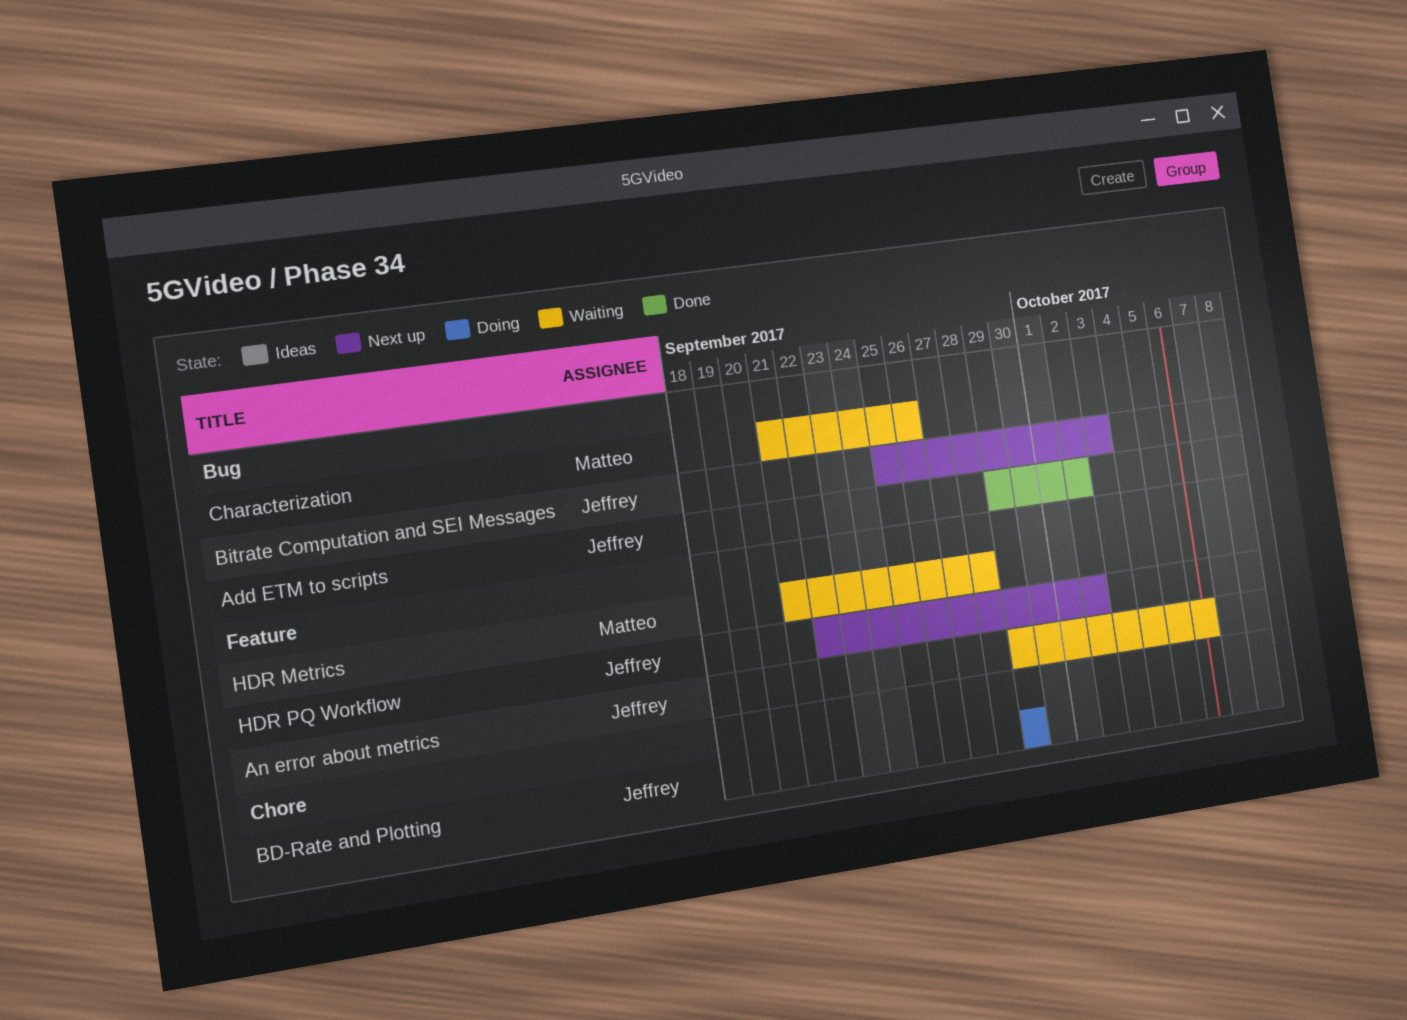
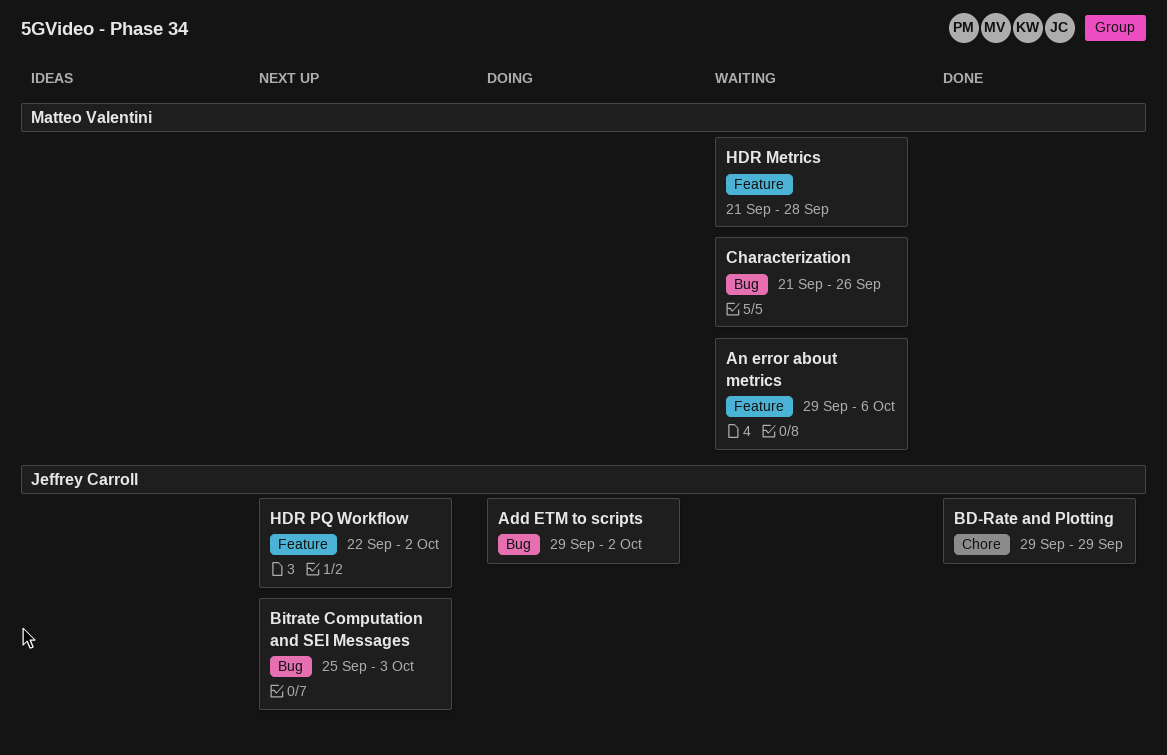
Add ETM to scripts, status: Done -> Doing
An error about metrics, owner: Jeffrey Carroll -> Matteo Valentini
BD-Rate and Plotting, status: Doing -> Done

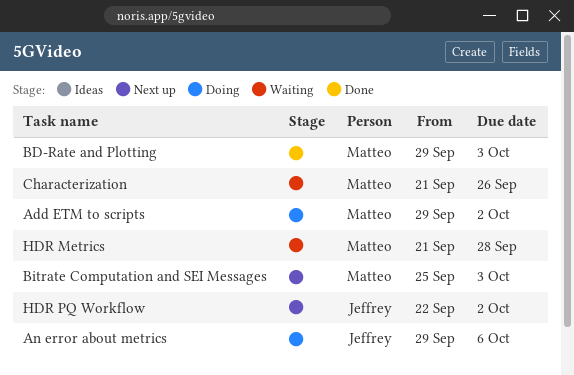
Add ETM to scripts, owner: Jeffrey Carroll -> Matteo Valentini
An error about metrics, status: Waiting -> Doing
An error about metrics, owner: Matteo Valentini -> Jeffrey Carroll
BD-Rate and Plotting, owner: Jeffrey Carroll -> Matteo Valentini
BD-Rate and Plotting, due: Sep 29 -> Oct 3
Bitrate Computation and SEI Messages, owner: Jeffrey Carroll -> Matteo Valentini

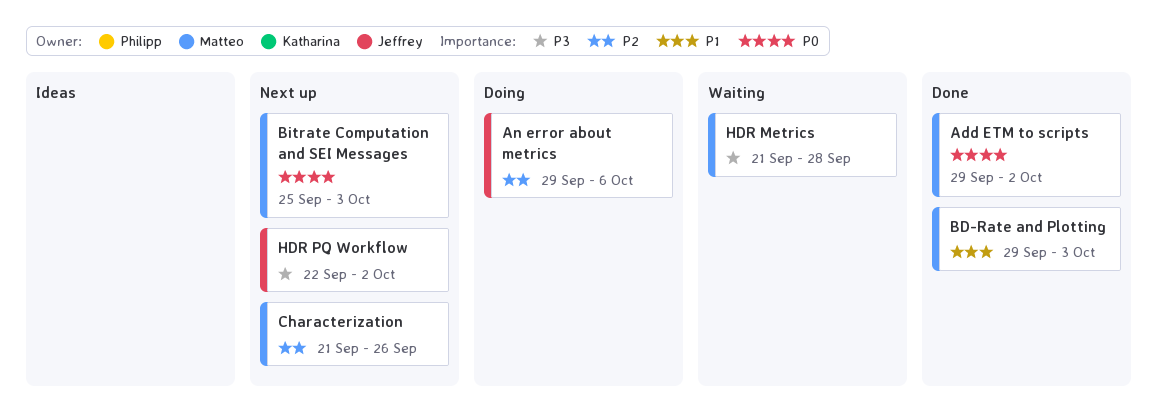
Add ETM to scripts, status: Doing -> Done
Characterization, status: Waiting -> Next up

